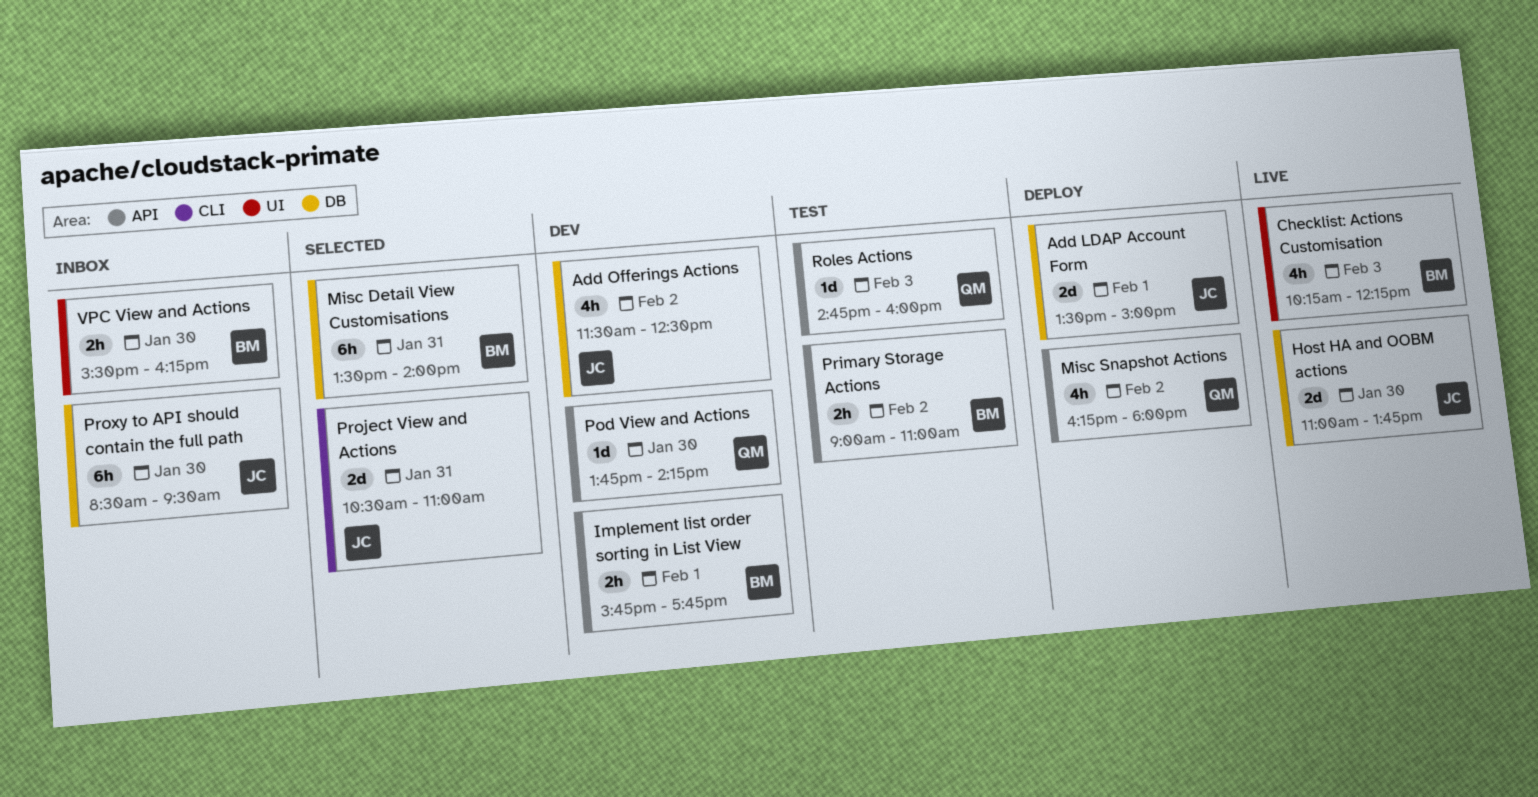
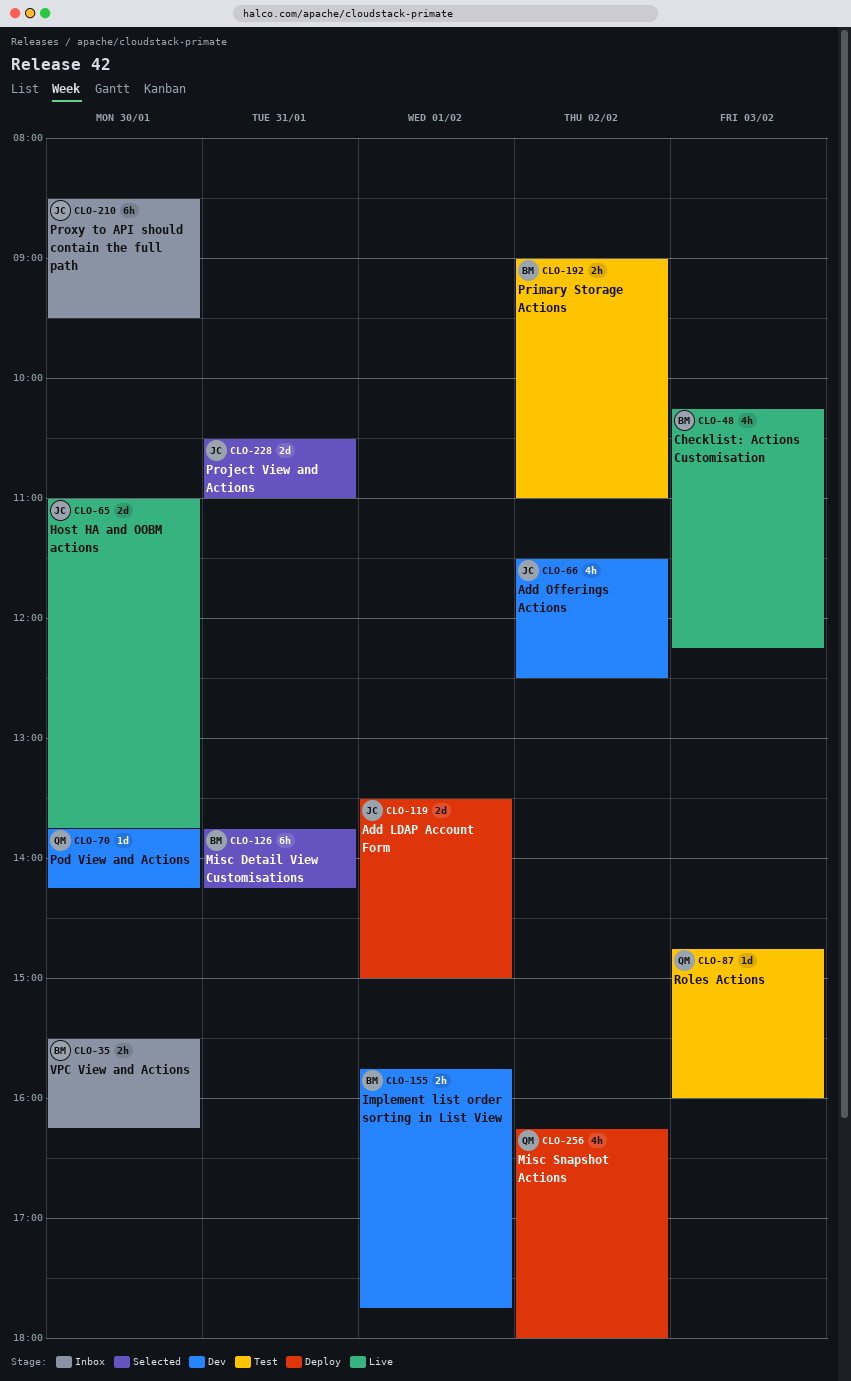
Misc Detail View Customisations, begins: 13:30 -> 13:45
Misc Detail View Customisations, ends: 14:00 -> 14:15

